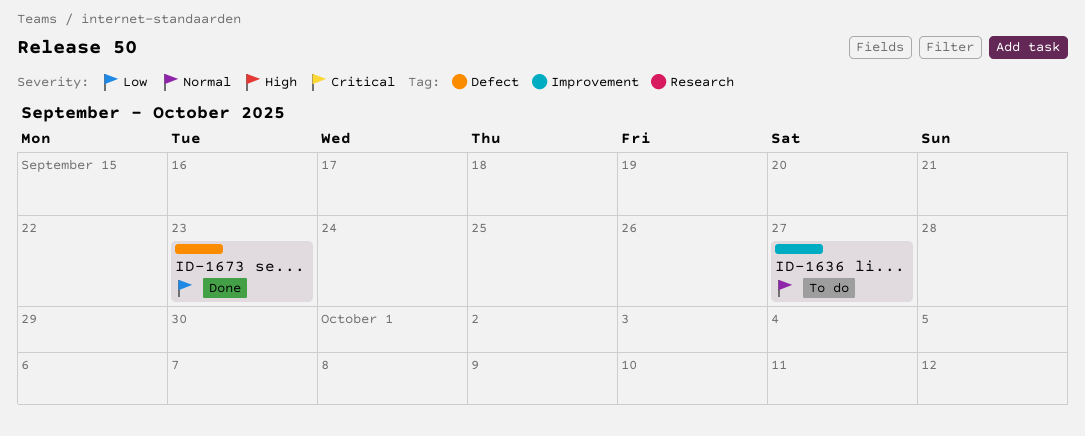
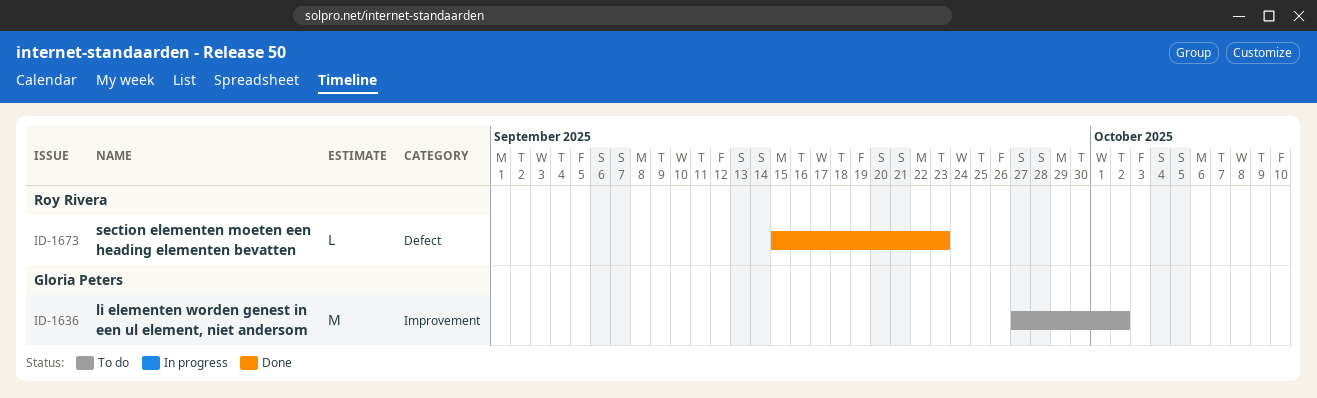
ID-1636, due: Sep 27 -> Oct 2

